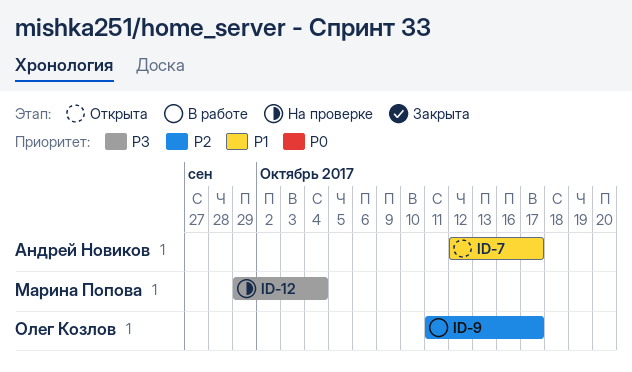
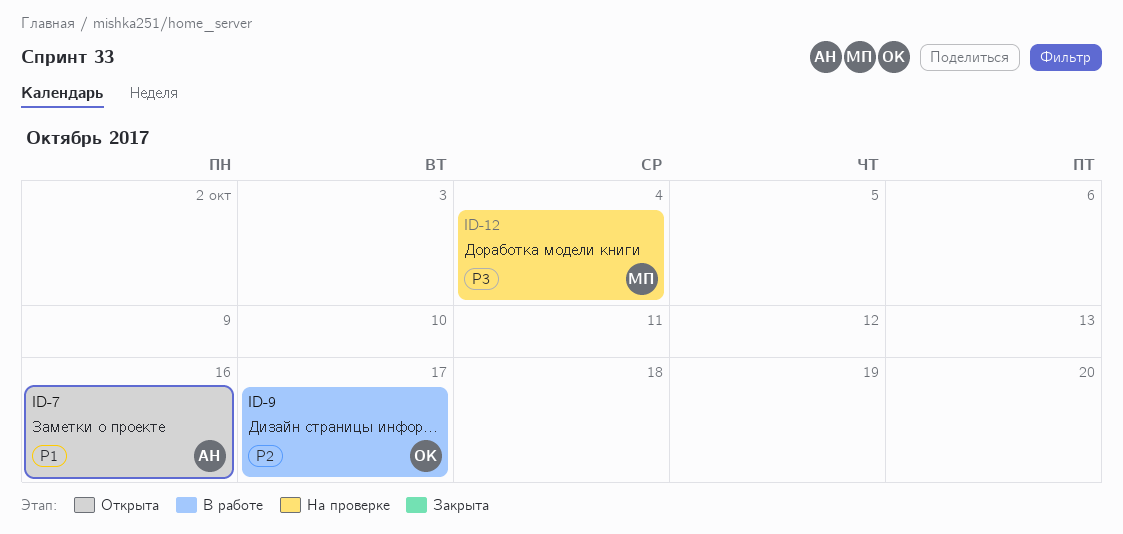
ID-7, due: Oct 17 -> Oct 16

